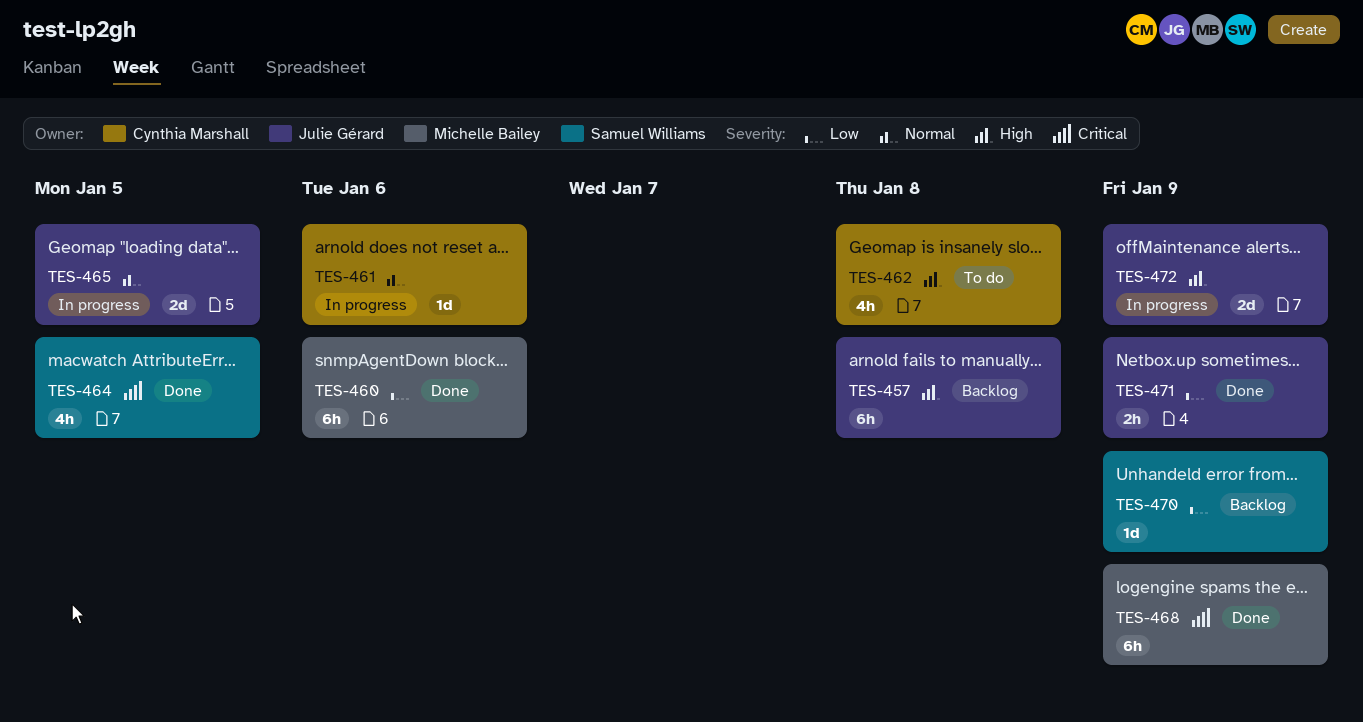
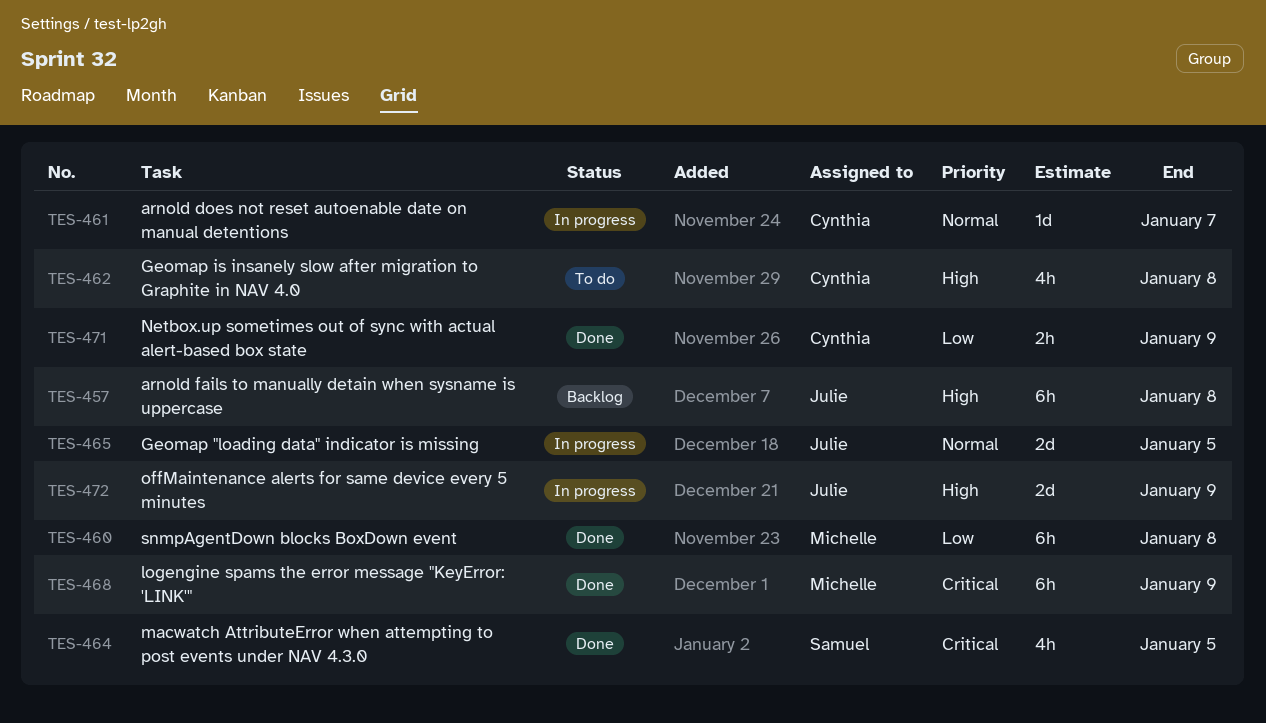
TES-460, due: Jan 6 -> Jan 8
TES-461, due: Jan 6 -> Jan 7
TES-470: present -> none
TES-471, owner: Julie Gérard -> Cynthia Marshall

